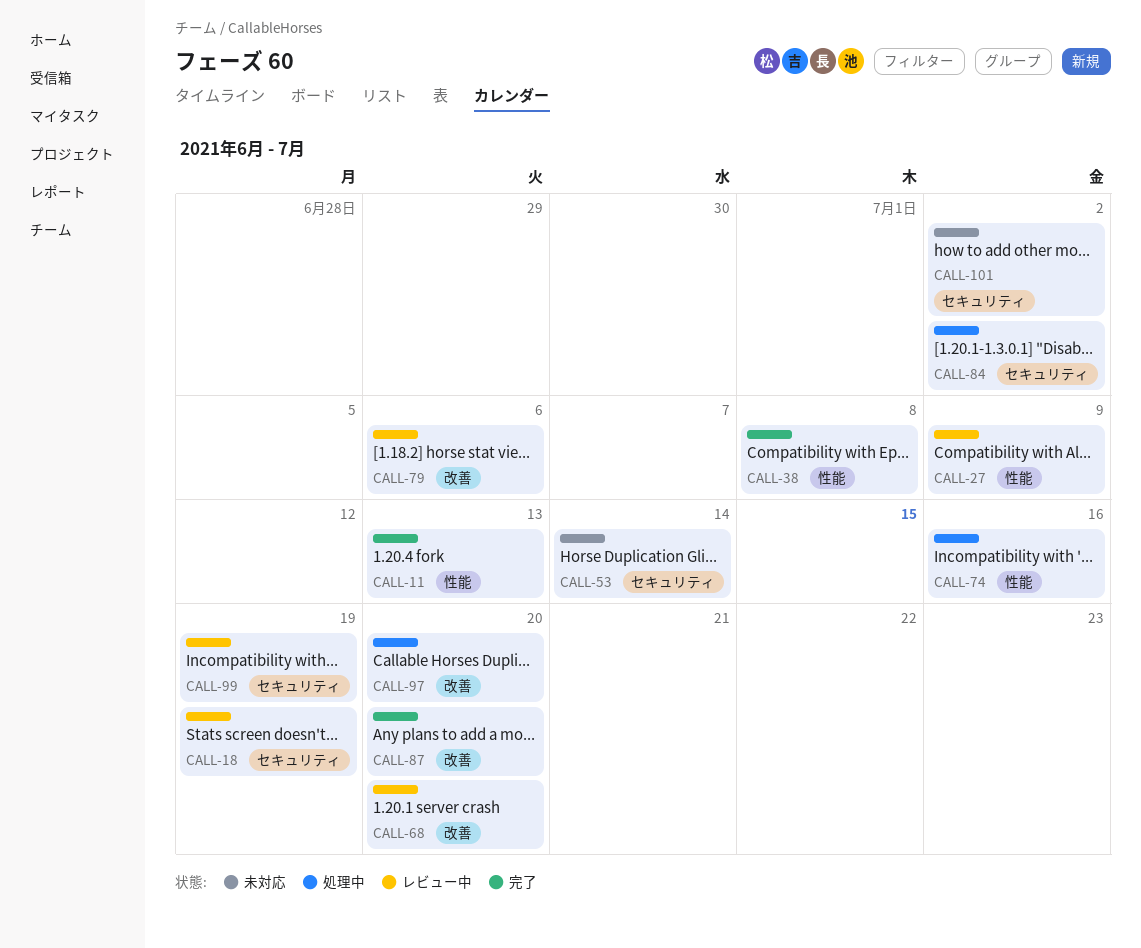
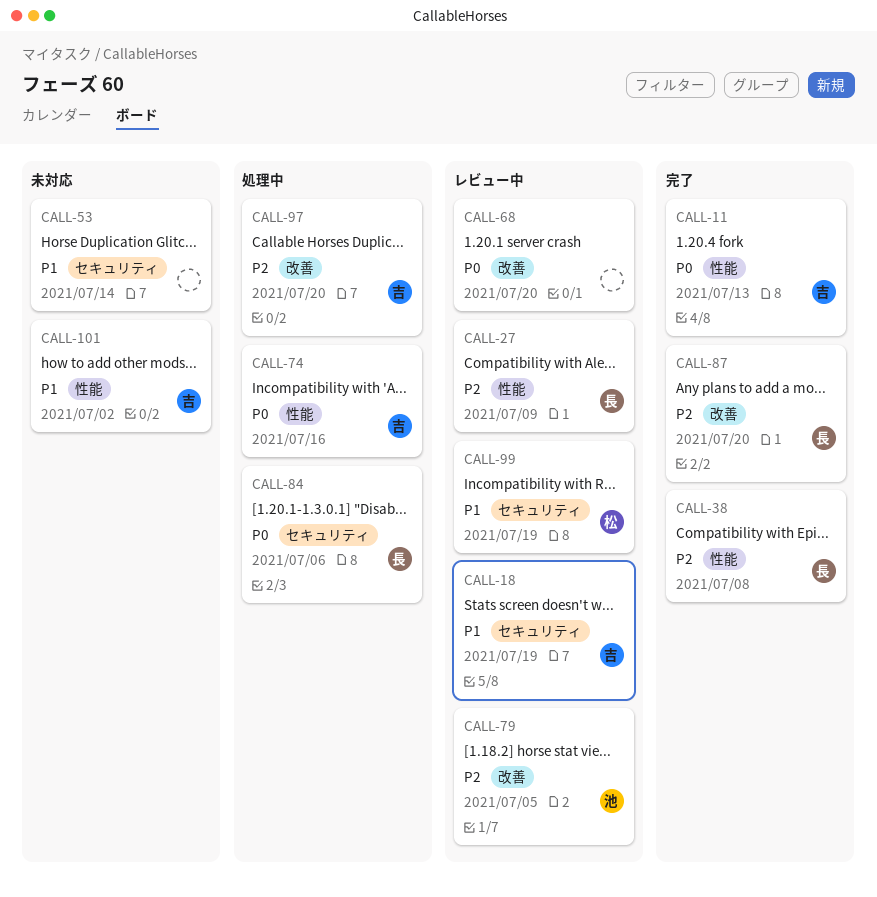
CALL-79, due: Jul 6 -> Jul 5
CALL-84, due: Jul 2 -> Jul 6
CALL-101, label: セキュリティ -> 性能

